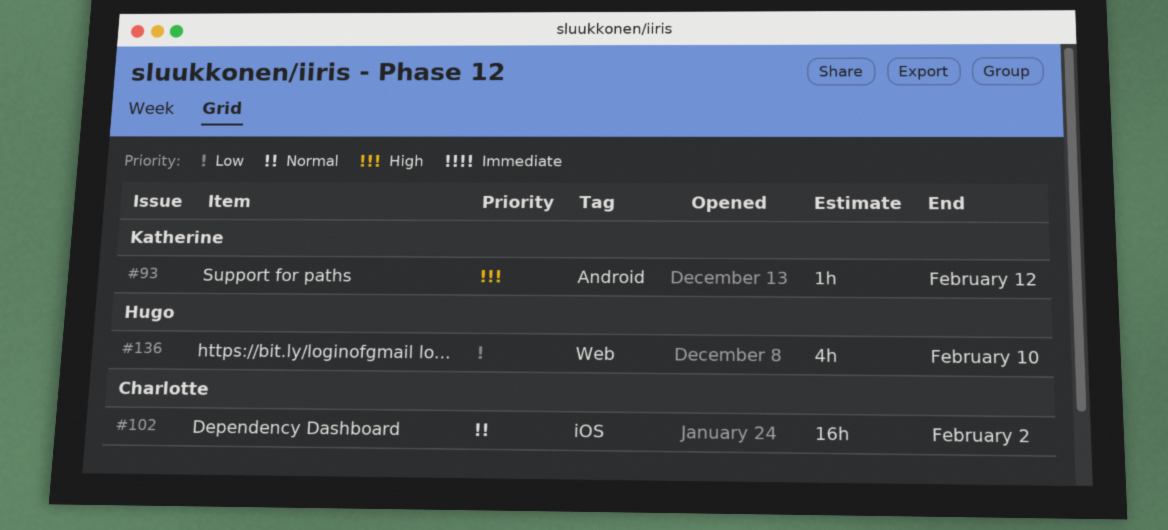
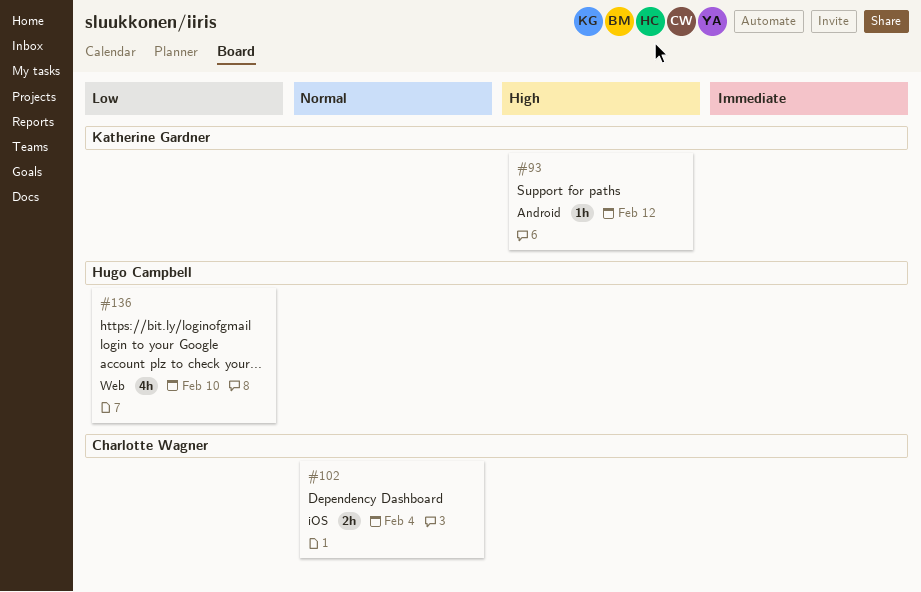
#102, estimate: 16h -> 2h
#102, due: Feb 2 -> Feb 4

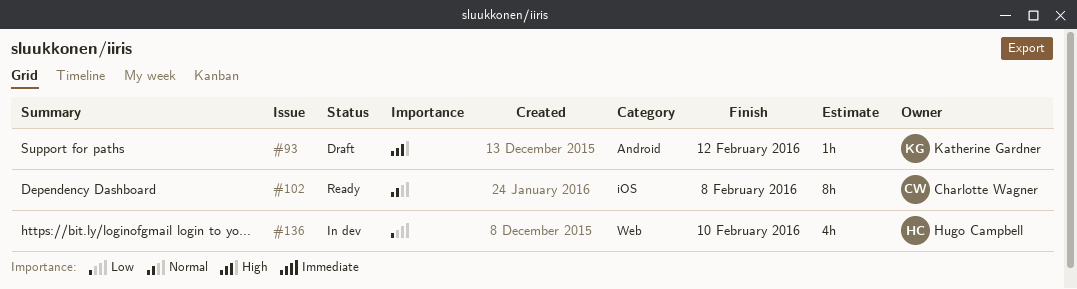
#102, estimate: 2h -> 8h
#102, due: Feb 4 -> Feb 8

